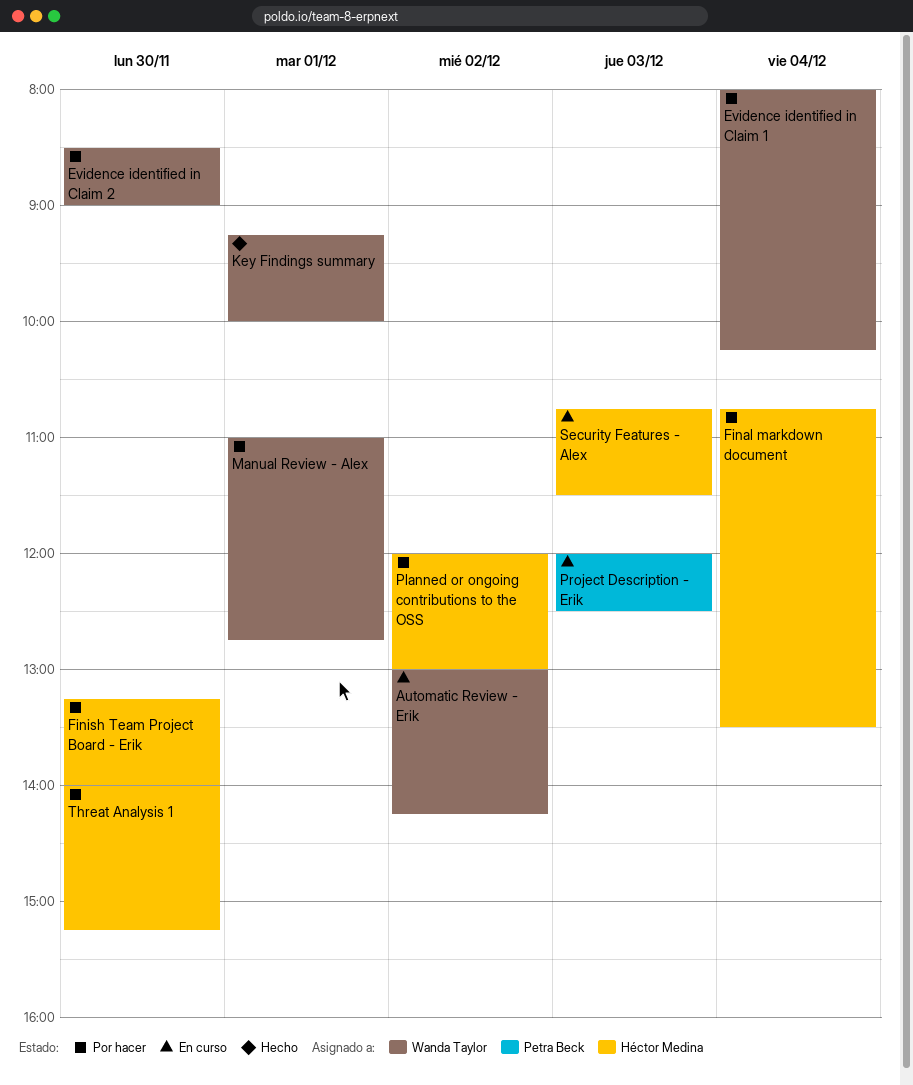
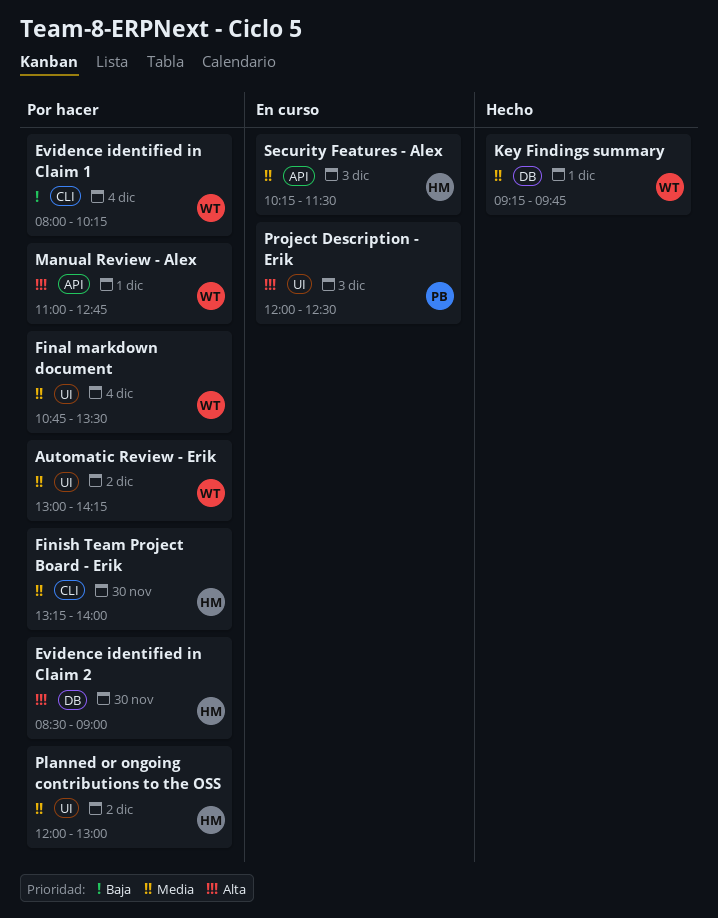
Automatic Review - Erik, status: En curso -> Por hacer
Evidence identified in Claim 2, owner: Wanda Taylor -> Héctor Medina
Final markdown document, owner: Héctor Medina -> Wanda Taylor
Key Findings summary, ends: 10:00 -> 09:45
Security Features - Alex, begins: 10:45 -> 10:15
Threat Analysis 1: present -> none

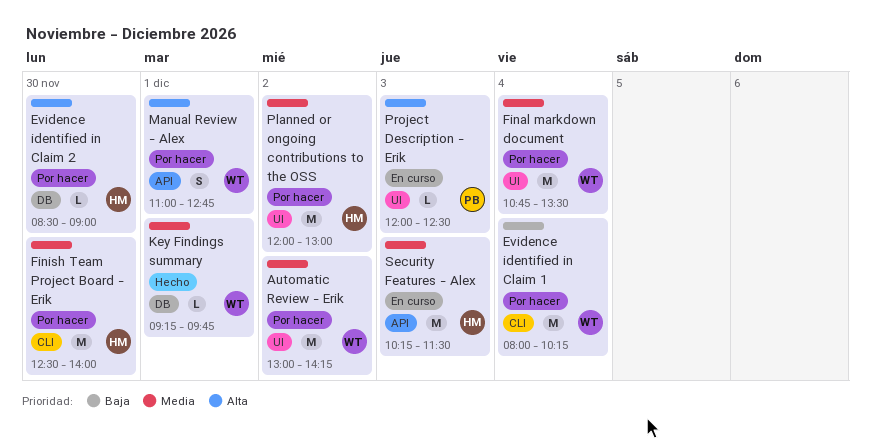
Finish Team Project Board - Erik, begins: 13:15 -> 12:30

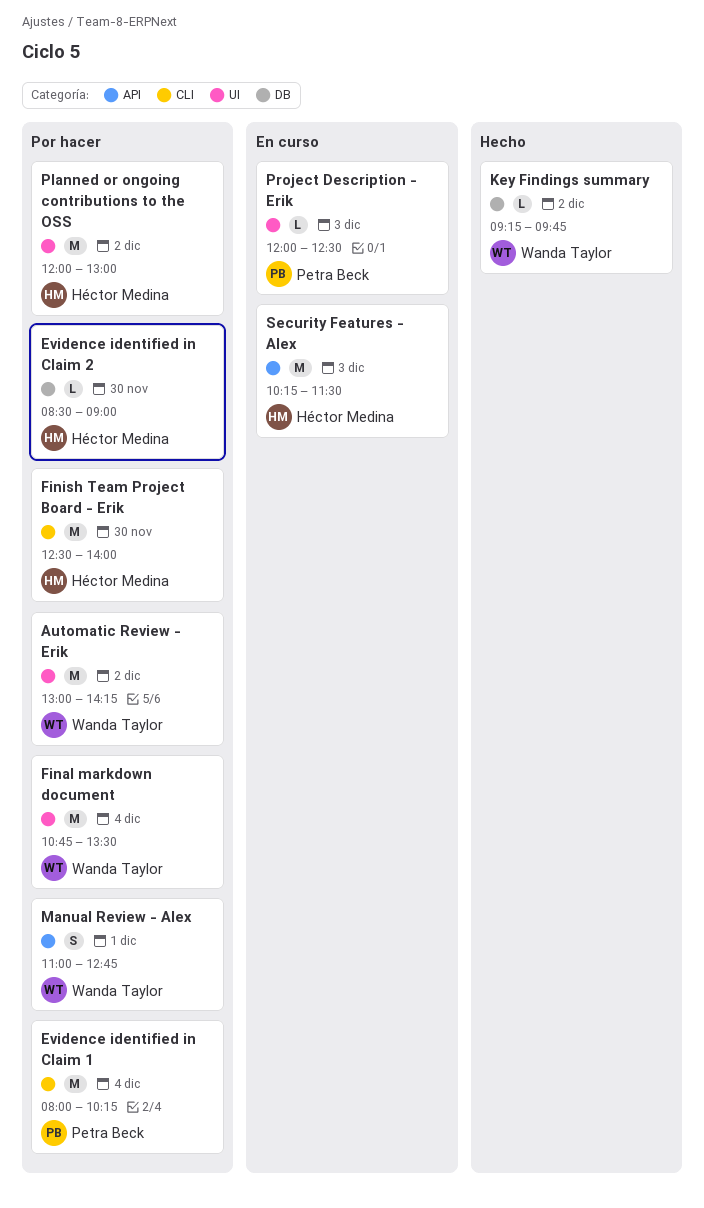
Evidence identified in Claim 1, owner: Wanda Taylor -> Petra Beck
Key Findings summary, day: Dec 1 -> Dec 2

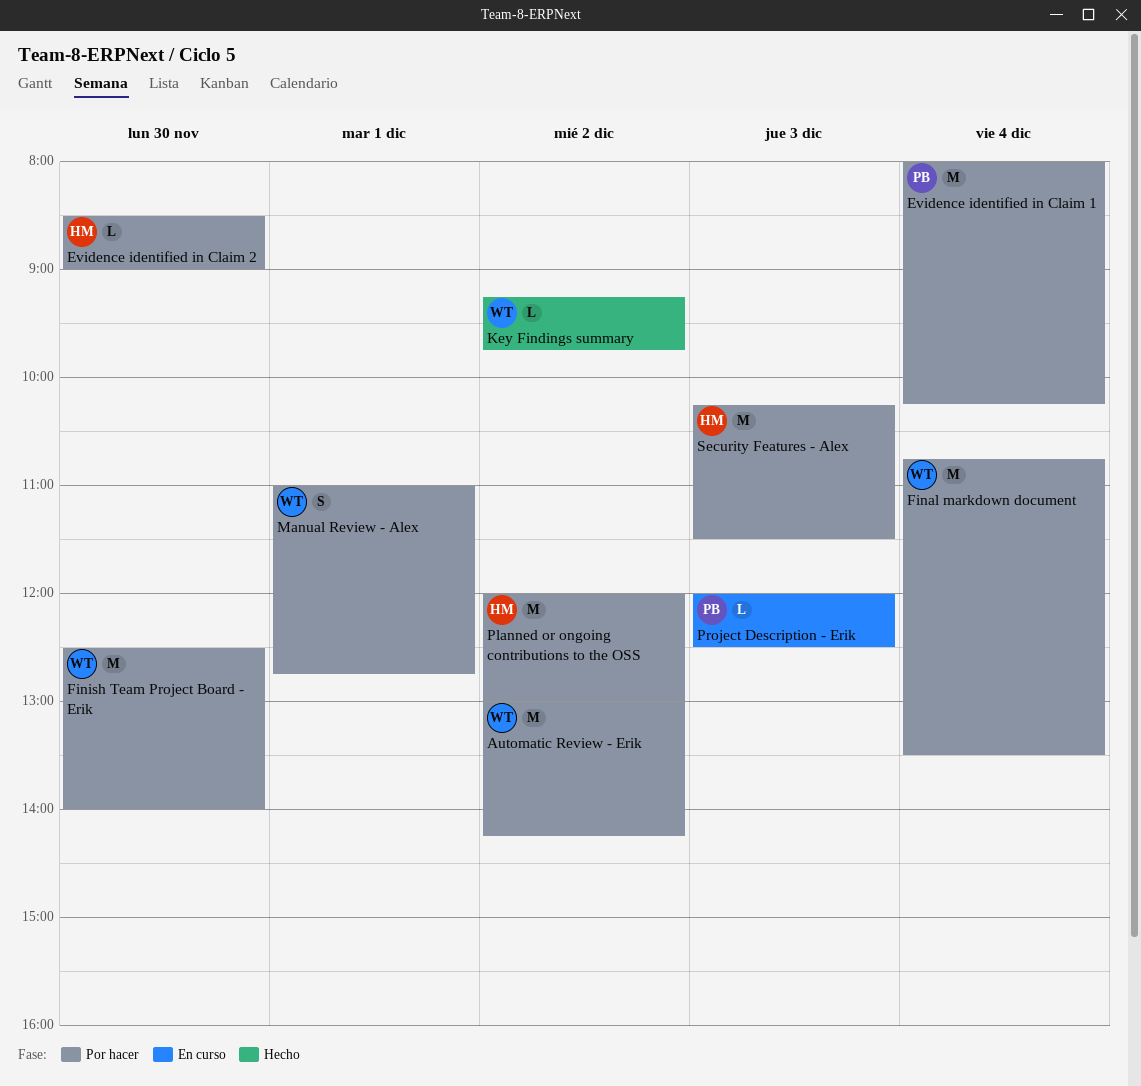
Finish Team Project Board - Erik, owner: Héctor Medina -> Wanda Taylor
Security Features - Alex, status: En curso -> Por hacer

